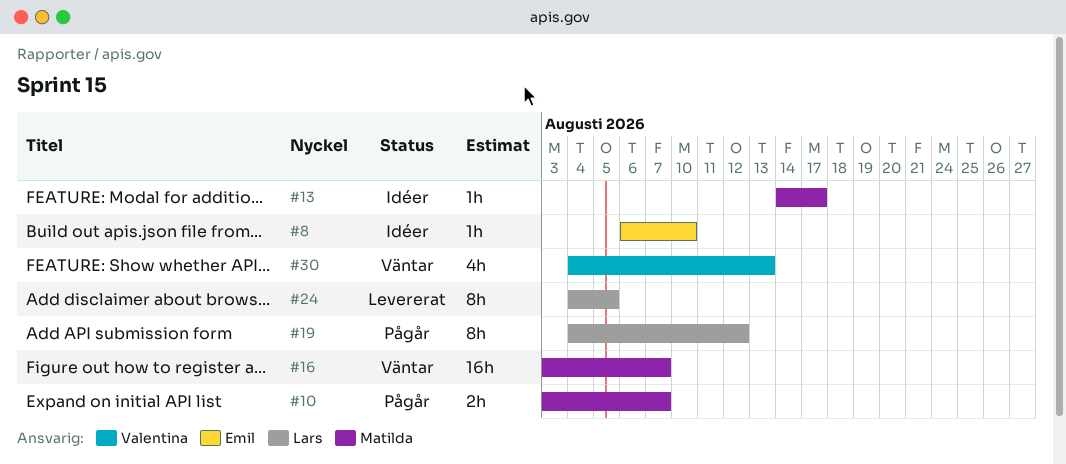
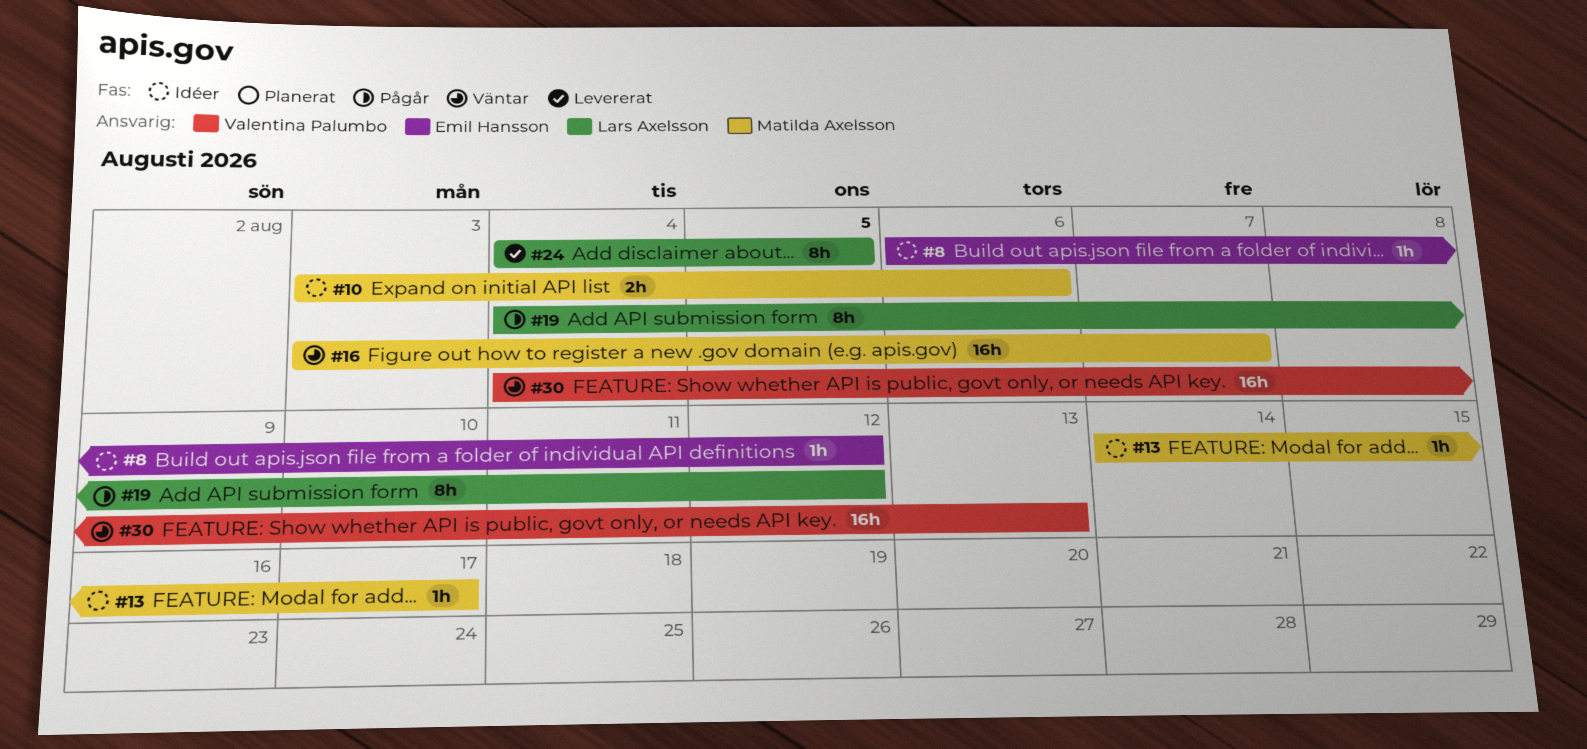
#8, due: Aug 10 -> Aug 12
#10, status: Pågår -> Idéer
#10, due: Aug 7 -> Aug 6
#30, estimate: 4h -> 16h

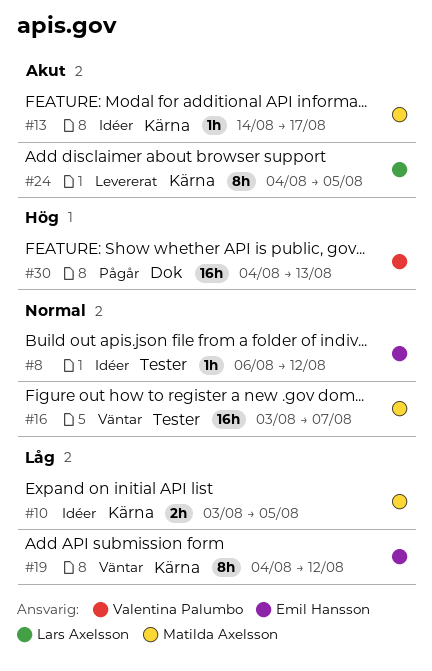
#10, due: Aug 6 -> Aug 5
#19, status: Pågår -> Väntar
#19, owner: Lars Axelsson -> Emil Hansson
#30, status: Väntar -> Pågår

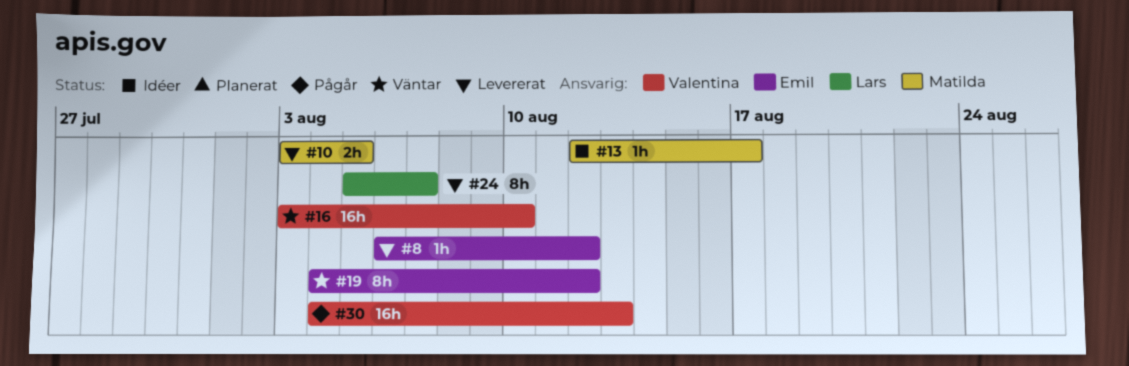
#8, status: Idéer -> Levererat
#10, status: Idéer -> Levererat
#13, start: Aug 14 -> Aug 12
#16, owner: Matilda Axelsson -> Valentina Palumbo
#16, due: Aug 7 -> Aug 10
#24, start: Aug 4 -> Aug 5
#24, due: Aug 5 -> Aug 7

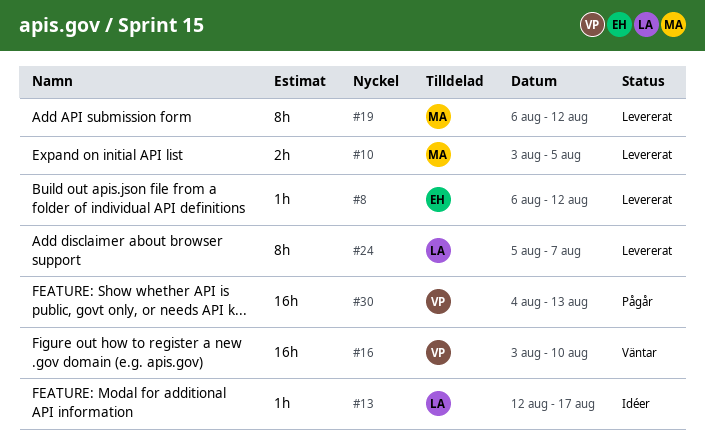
#13, owner: Matilda -> Lars
#19, status: Väntar -> Levererat
#19, owner: Emil -> Matilda
#19, start: Aug 4 -> Aug 6

